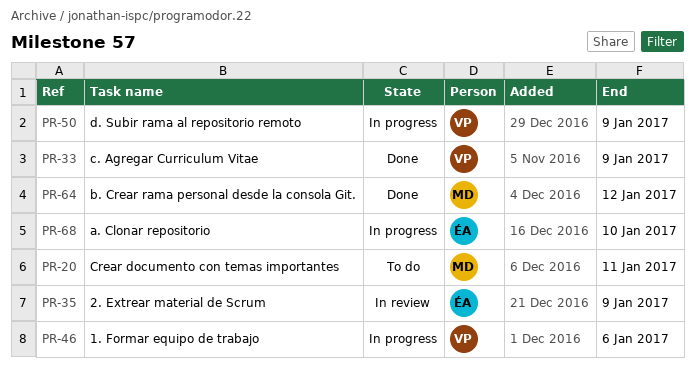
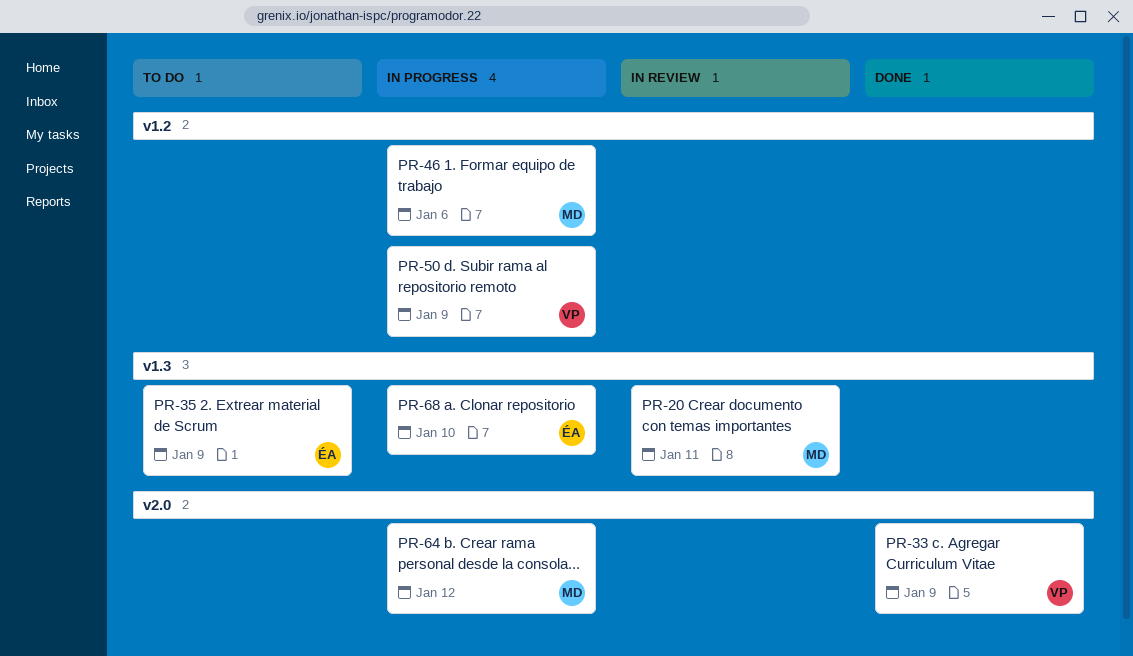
PR-20, status: To do -> In review
PR-35, status: In review -> To do
PR-46, owner: VP -> MD
PR-64, status: Done -> In progress

